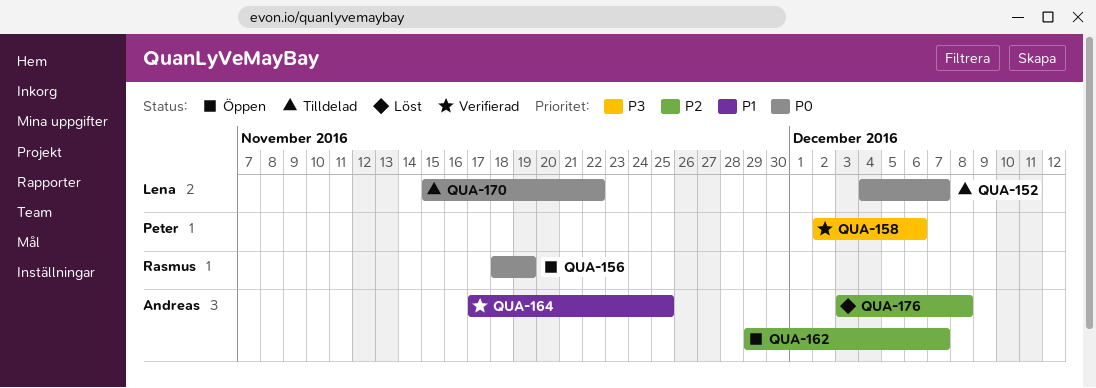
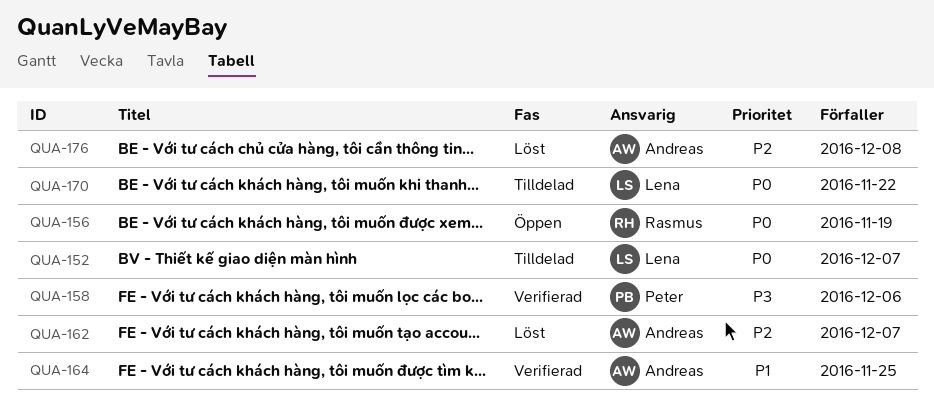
QUA-162, status: Öppen -> Löst

